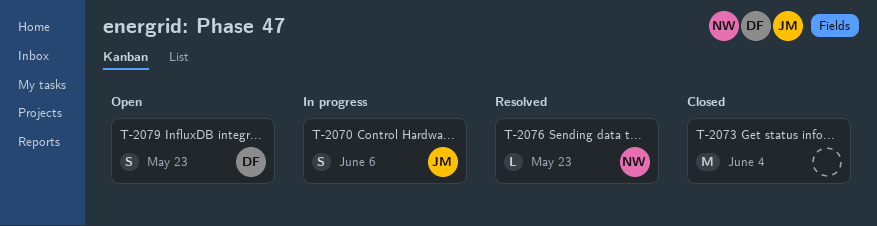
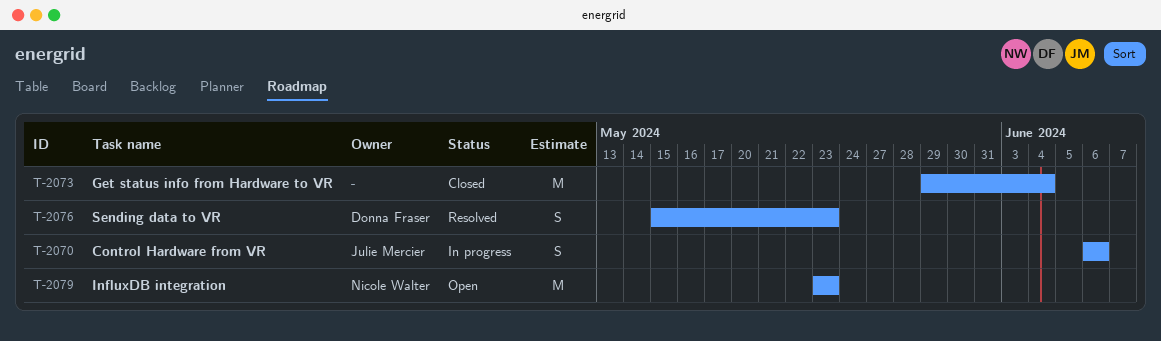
T-2076, owner: Nicole Walter -> Donna Fraser
T-2076, estimate: L -> S
T-2079, owner: Donna Fraser -> Nicole Walter
T-2079, estimate: S -> M

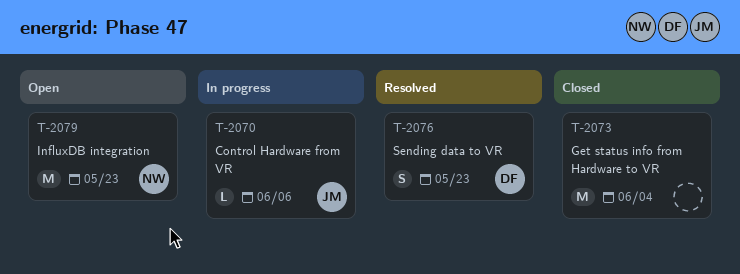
T-2070, estimate: S -> L

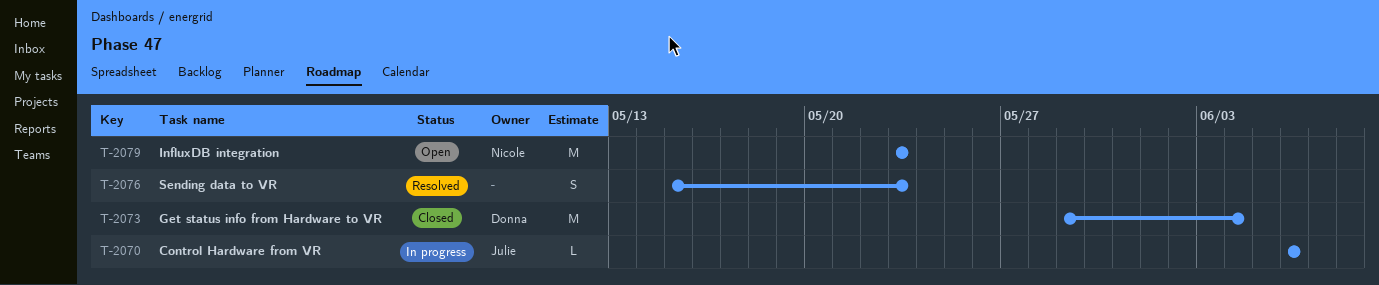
T-2073, owner: none -> Donna
T-2076, owner: Donna -> none

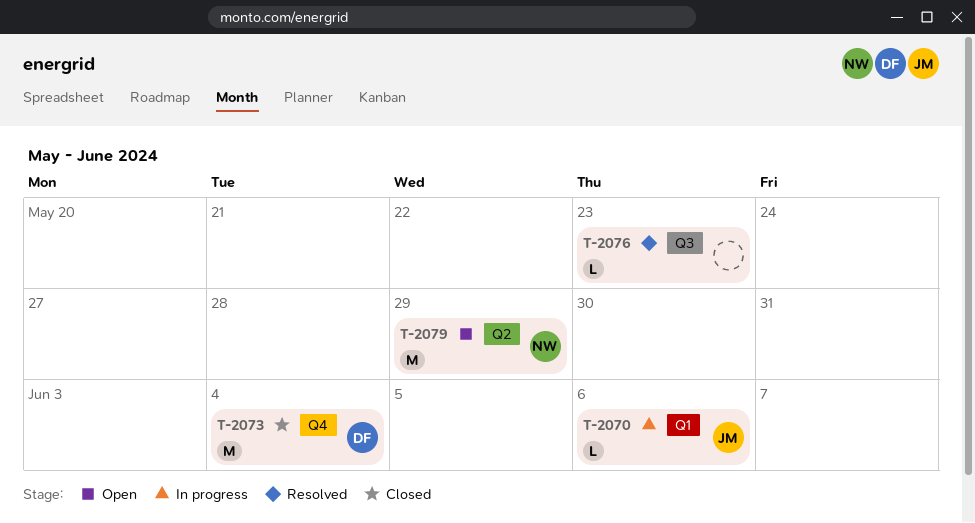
T-2076, estimate: S -> L
T-2079, due: May 23 -> May 29

